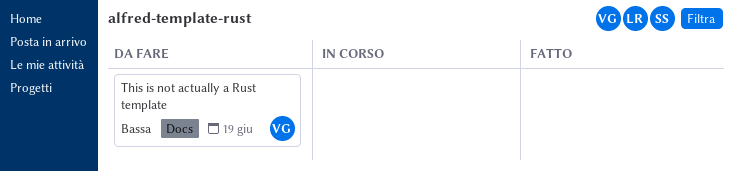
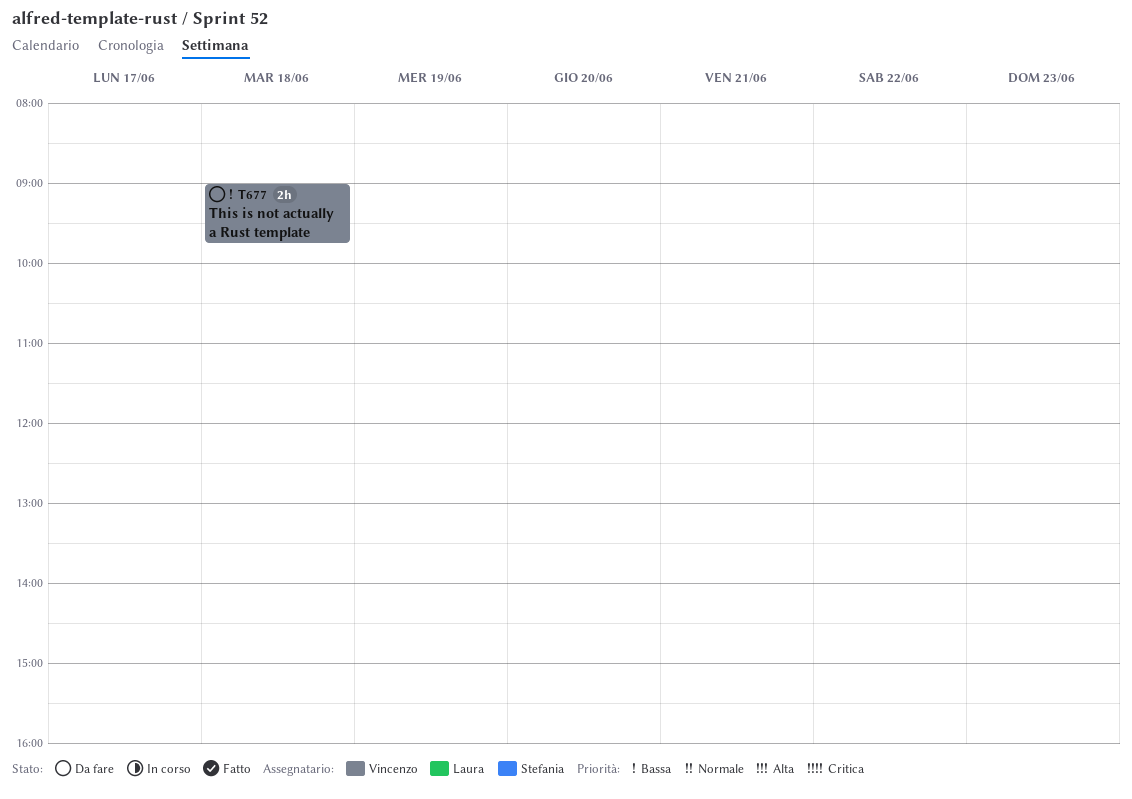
This is not actually a Rust template, day: Jun 19 -> Jun 18

